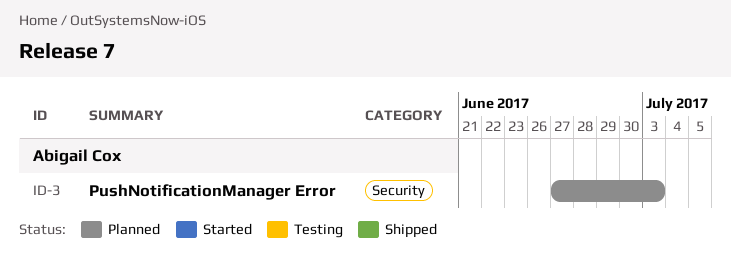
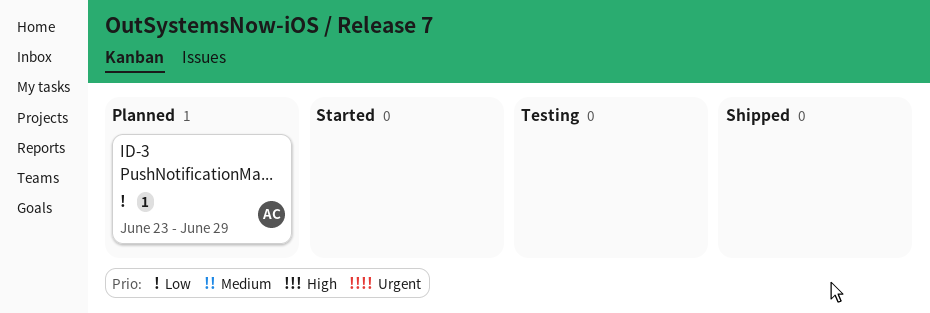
ID-3, start: Jun 27 -> Jun 23
ID-3, due: Jul 3 -> Jun 29

